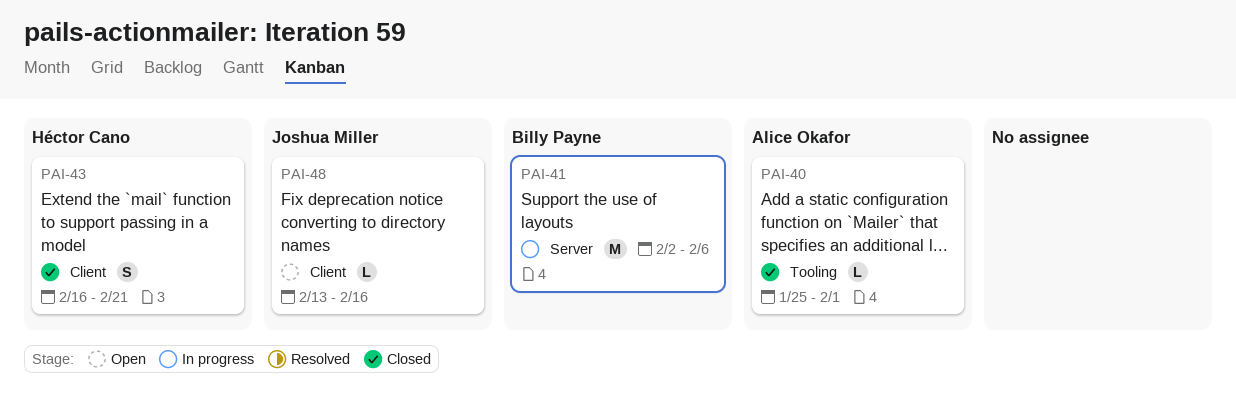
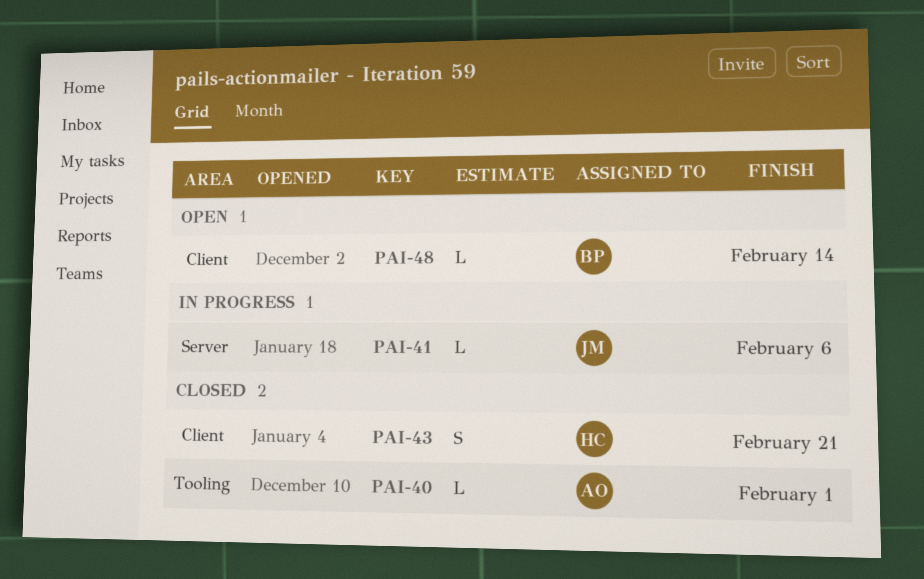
PAI-41, owner: Billy Payne -> Joshua Miller
PAI-41, estimate: M -> L
PAI-48, owner: Joshua Miller -> Billy Payne
PAI-48, due: Feb 16 -> Feb 14

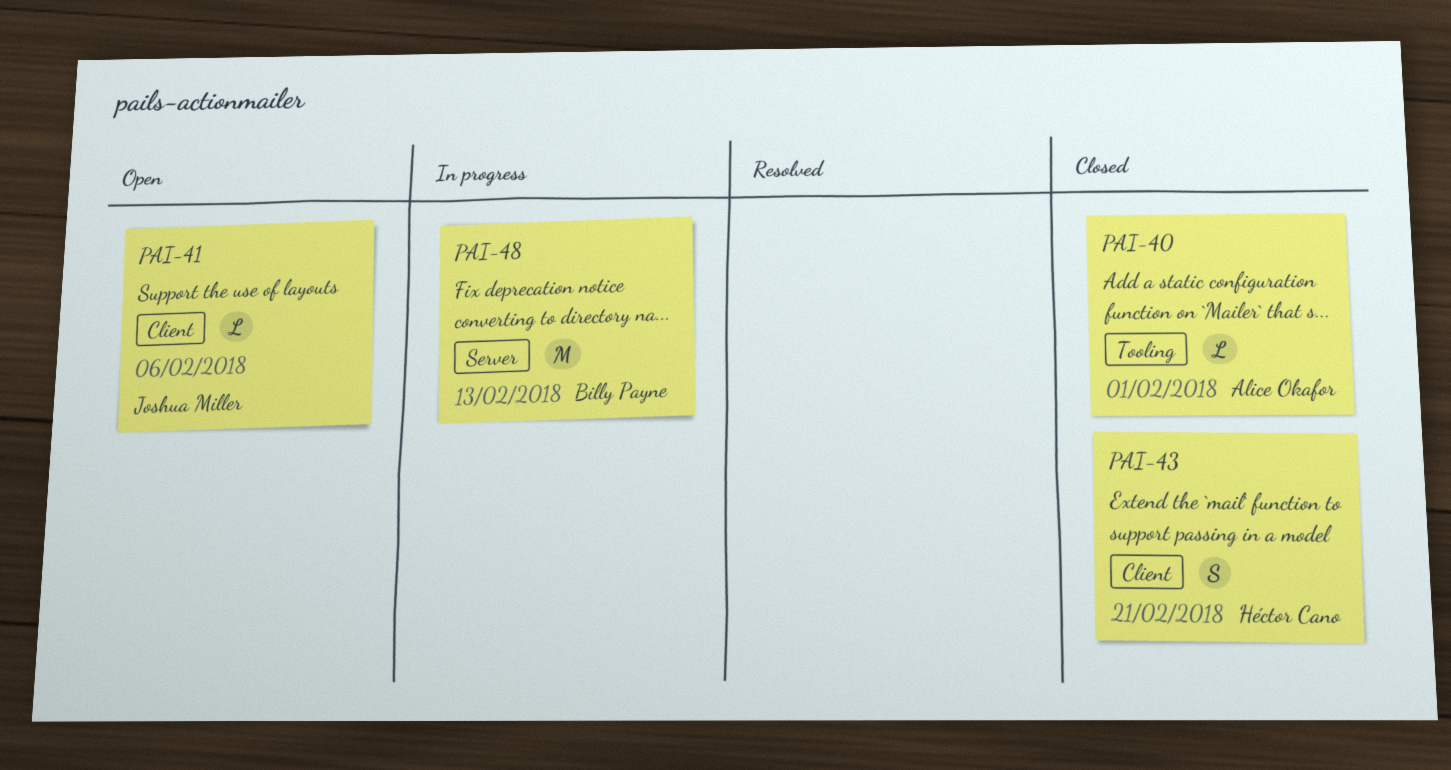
PAI-41, status: In progress -> Open
PAI-41, label: Server -> Client
PAI-48, status: Open -> In progress
PAI-48, label: Client -> Server
PAI-48, estimate: L -> M
PAI-48, due: Feb 14 -> Feb 13

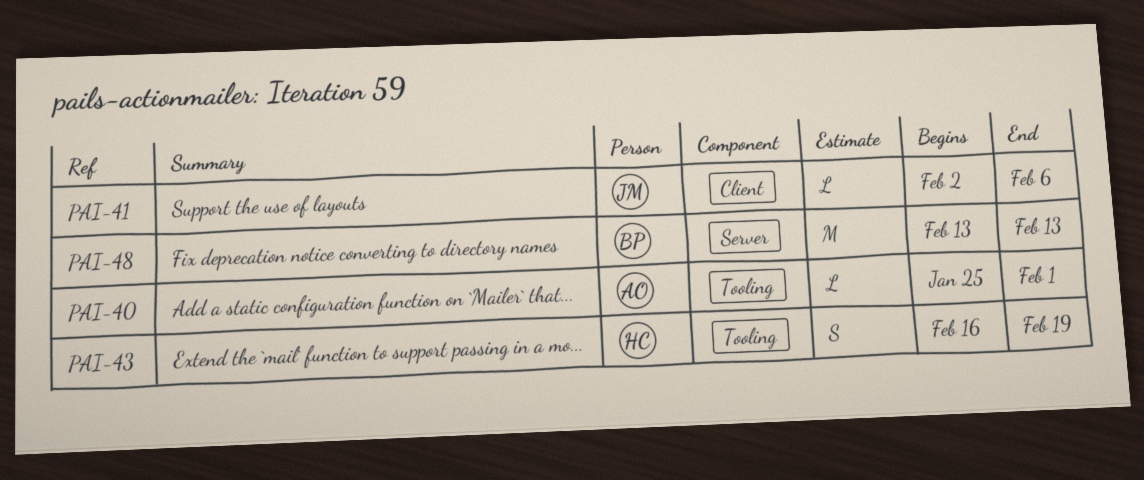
PAI-43, label: Client -> Tooling
PAI-43, due: Feb 21 -> Feb 19

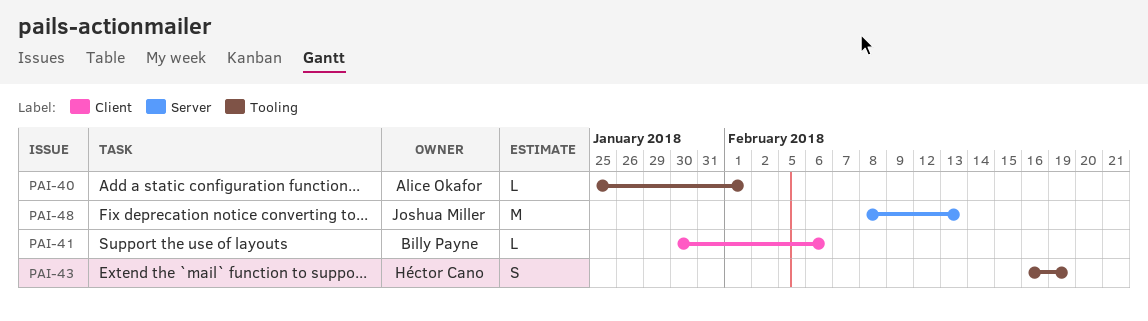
PAI-41, owner: Joshua Miller -> Billy Payne
PAI-41, start: Feb 2 -> Jan 30
PAI-48, owner: Billy Payne -> Joshua Miller
PAI-48, start: Feb 13 -> Feb 8

